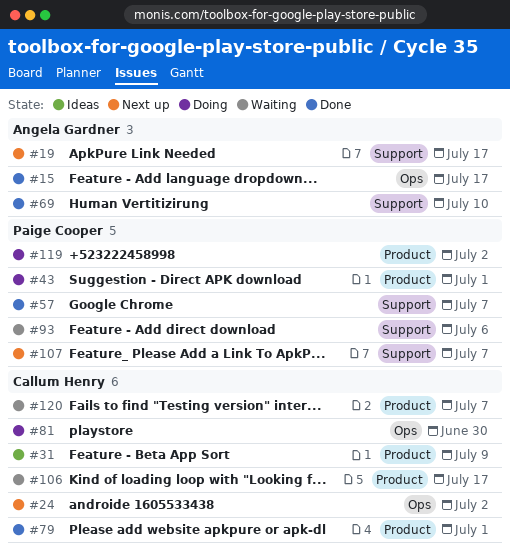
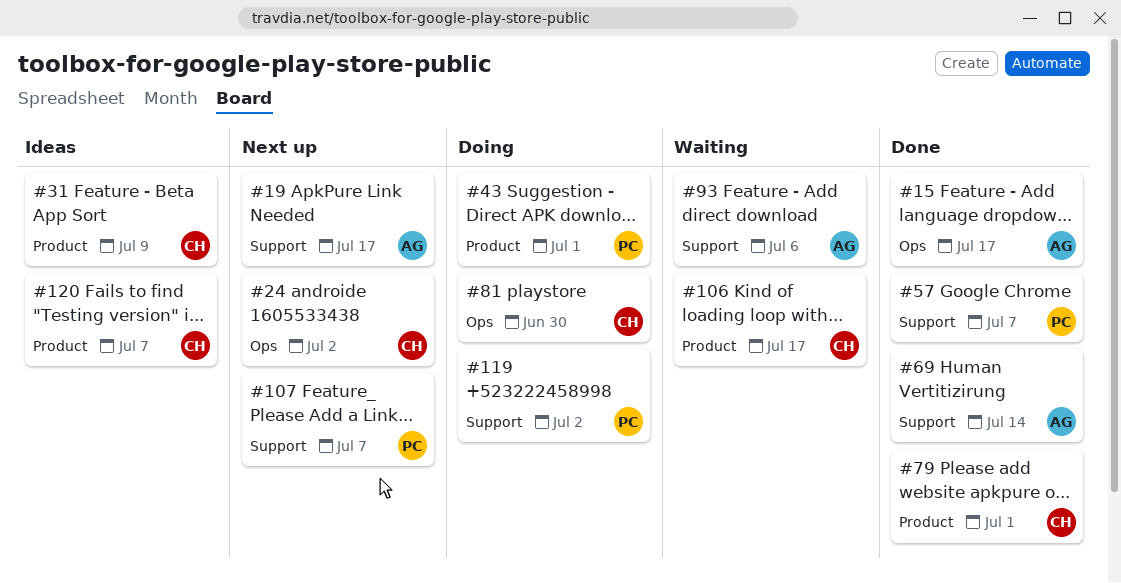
#69, due: Jul 10 -> Jul 14
#93, owner: Paige Cooper -> Angela Gardner
#119, label: Product -> Support
#120, status: Waiting -> Ideas

